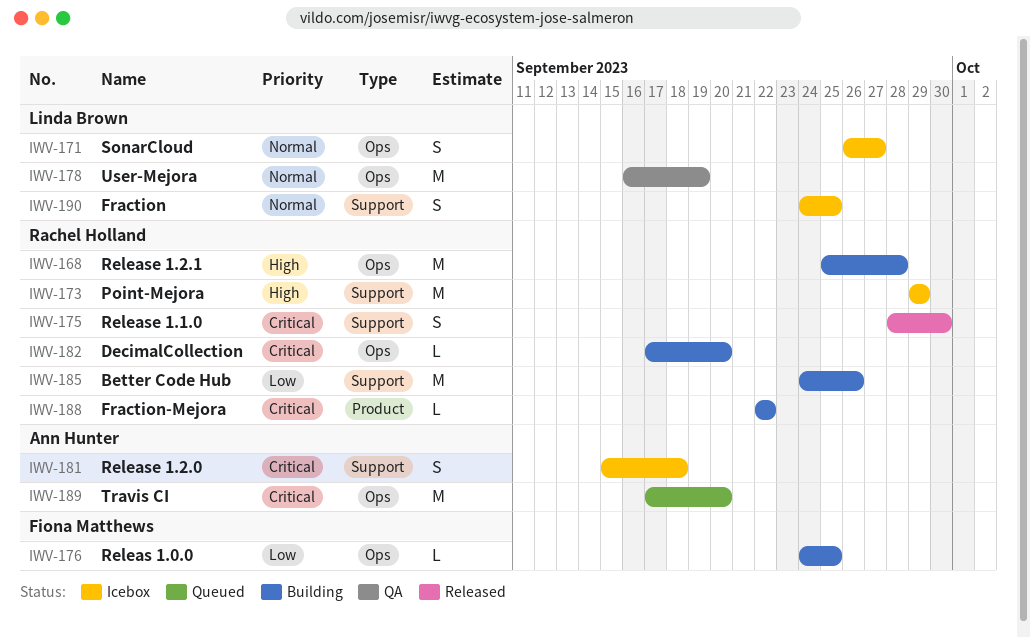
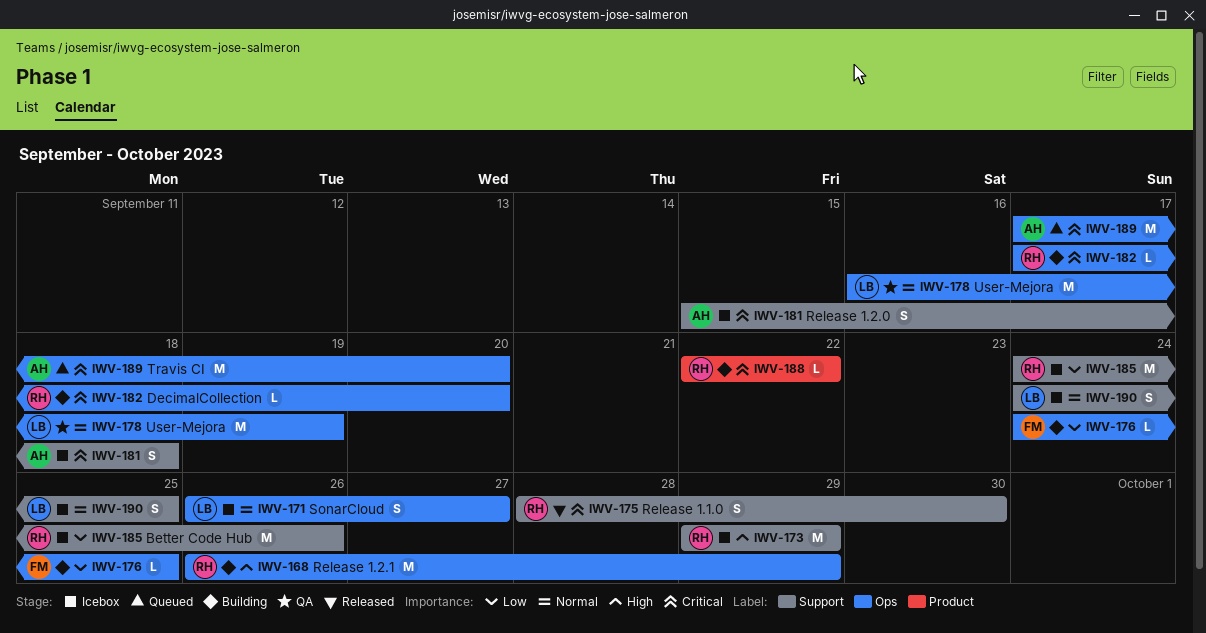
IWV-168, start: Sep 25 -> Sep 26
IWV-168, due: Sep 28 -> Sep 29
IWV-185, status: Building -> Icebox

